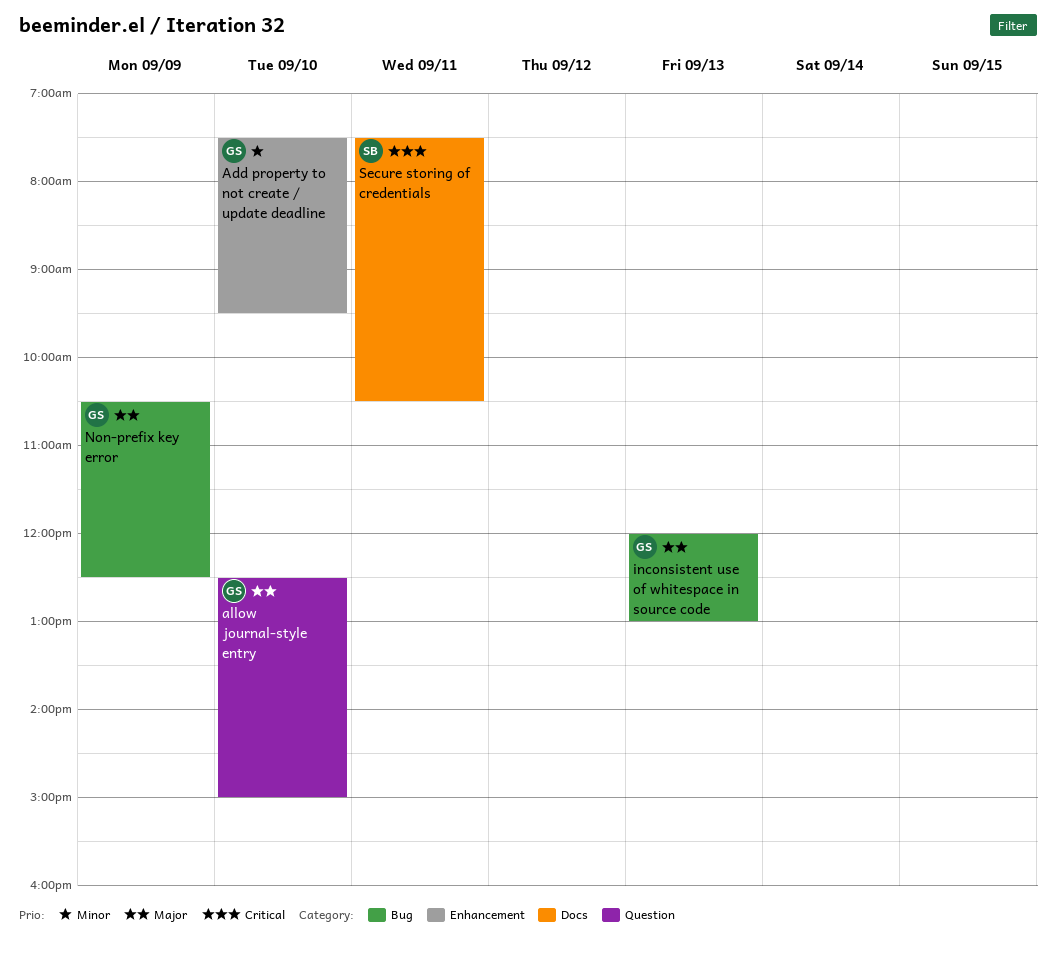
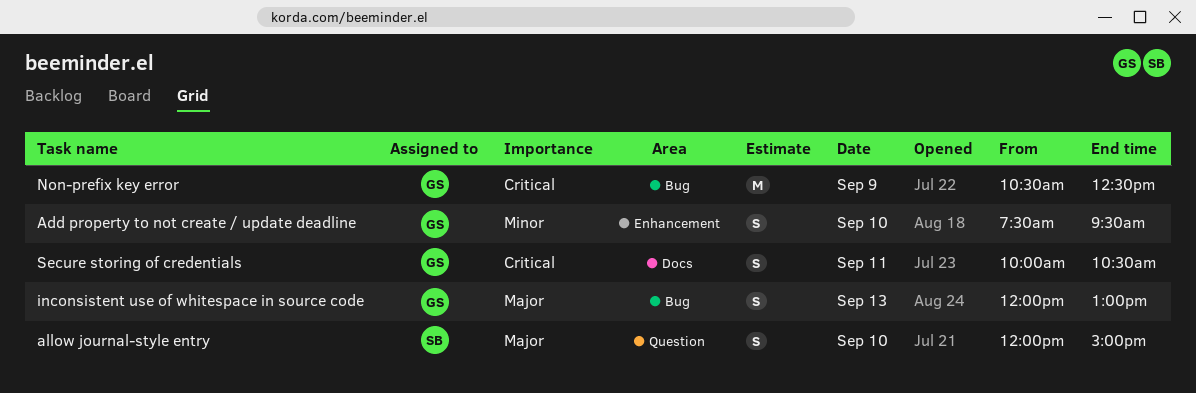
allow journal-style entry, owner: GS -> SB
allow journal-style entry, begins: 12:30 -> 12:00
Non-prefix key error, priority: Major -> Critical
Secure storing of credentials, owner: SB -> GS
Secure storing of credentials, begins: 07:30 -> 10:00

